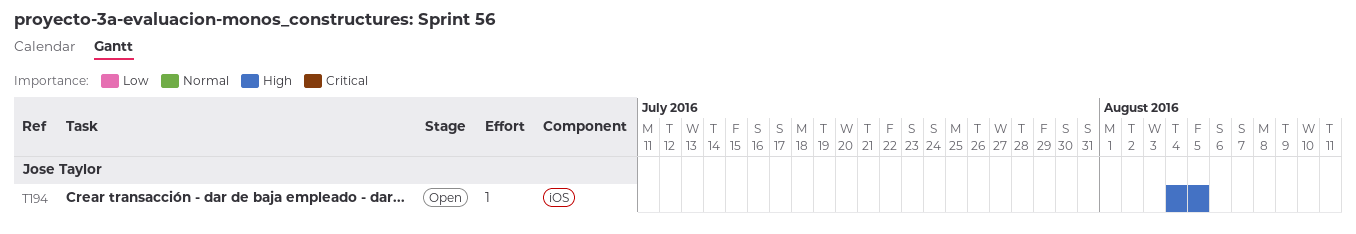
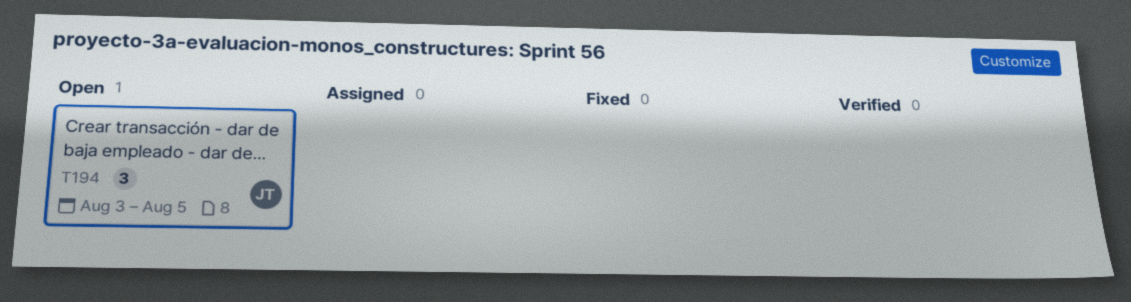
T194, estimate: 1 -> 3
T194, start: Aug 4 -> Aug 3

